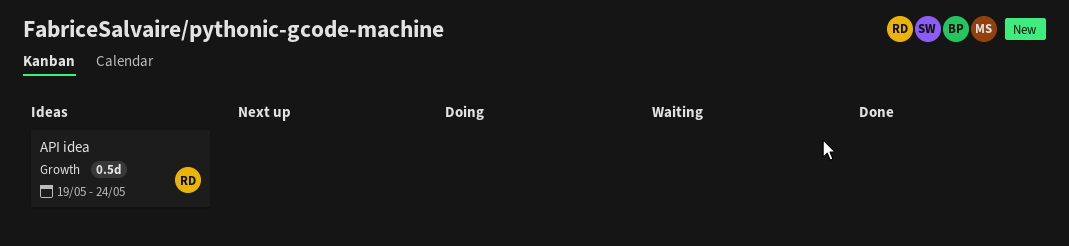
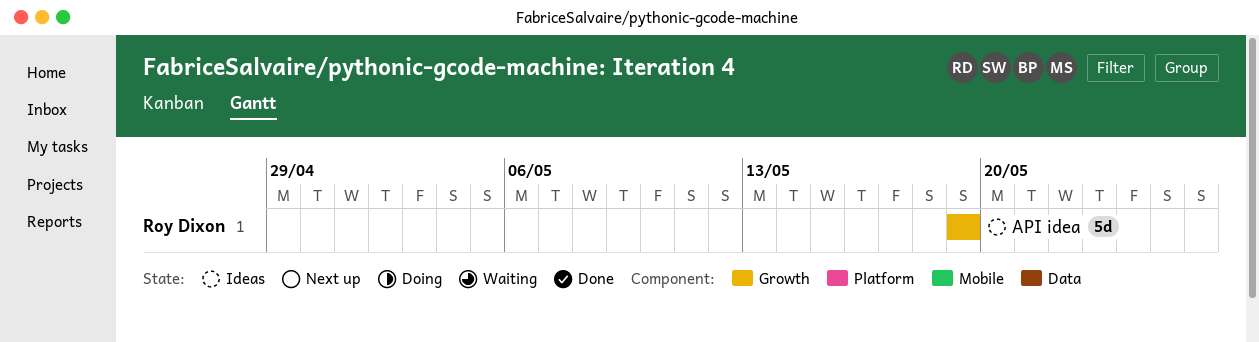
API idea, estimate: 0.5d -> 5d
API idea, due: May 24 -> May 19

